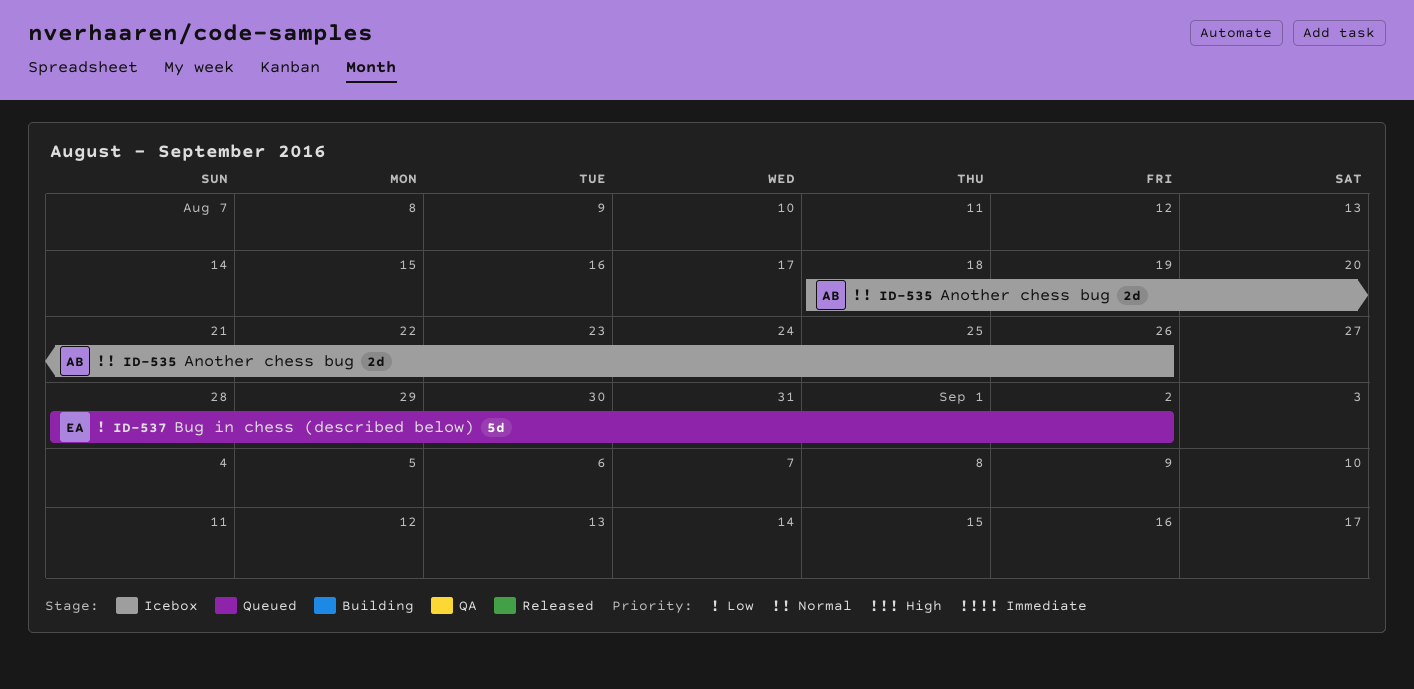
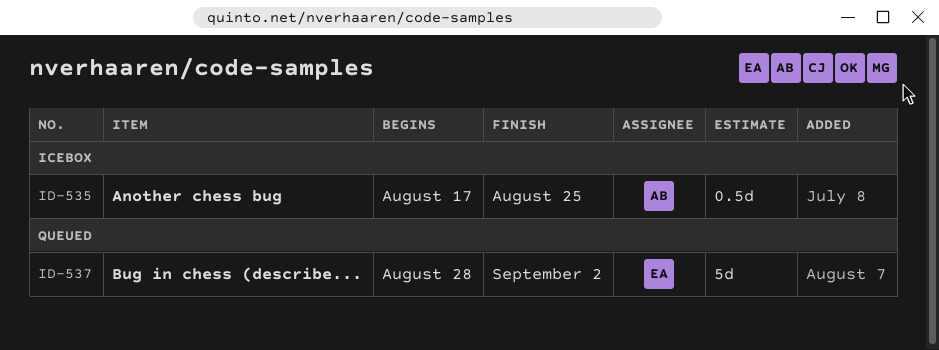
ID-535, estimate: 2d -> 0.5d
ID-535, start: Aug 18 -> Aug 17
ID-535, due: Aug 26 -> Aug 25

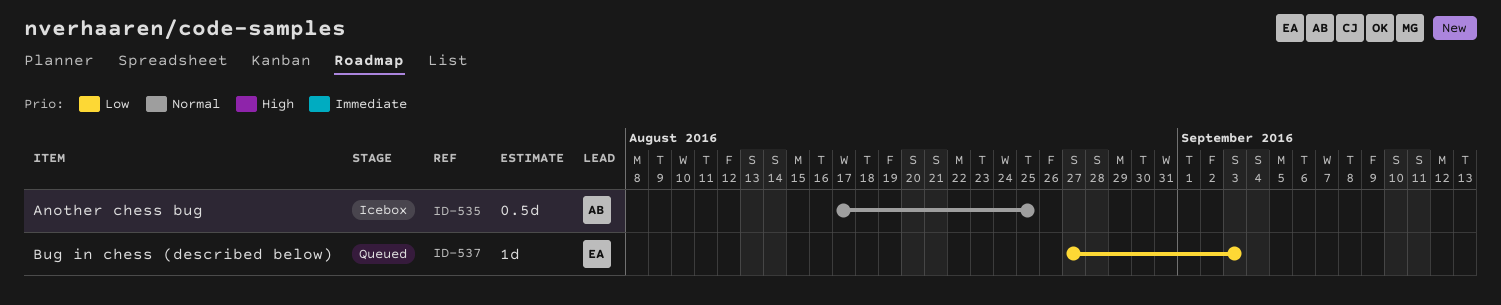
ID-537, estimate: 5d -> 1d
ID-537, start: Aug 28 -> Aug 27
ID-537, due: Sep 2 -> Sep 3

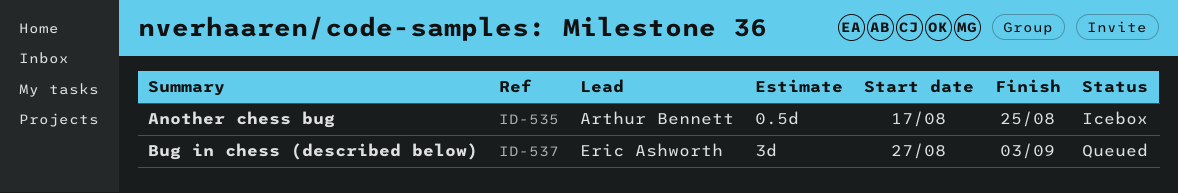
ID-537, estimate: 1d -> 3d

